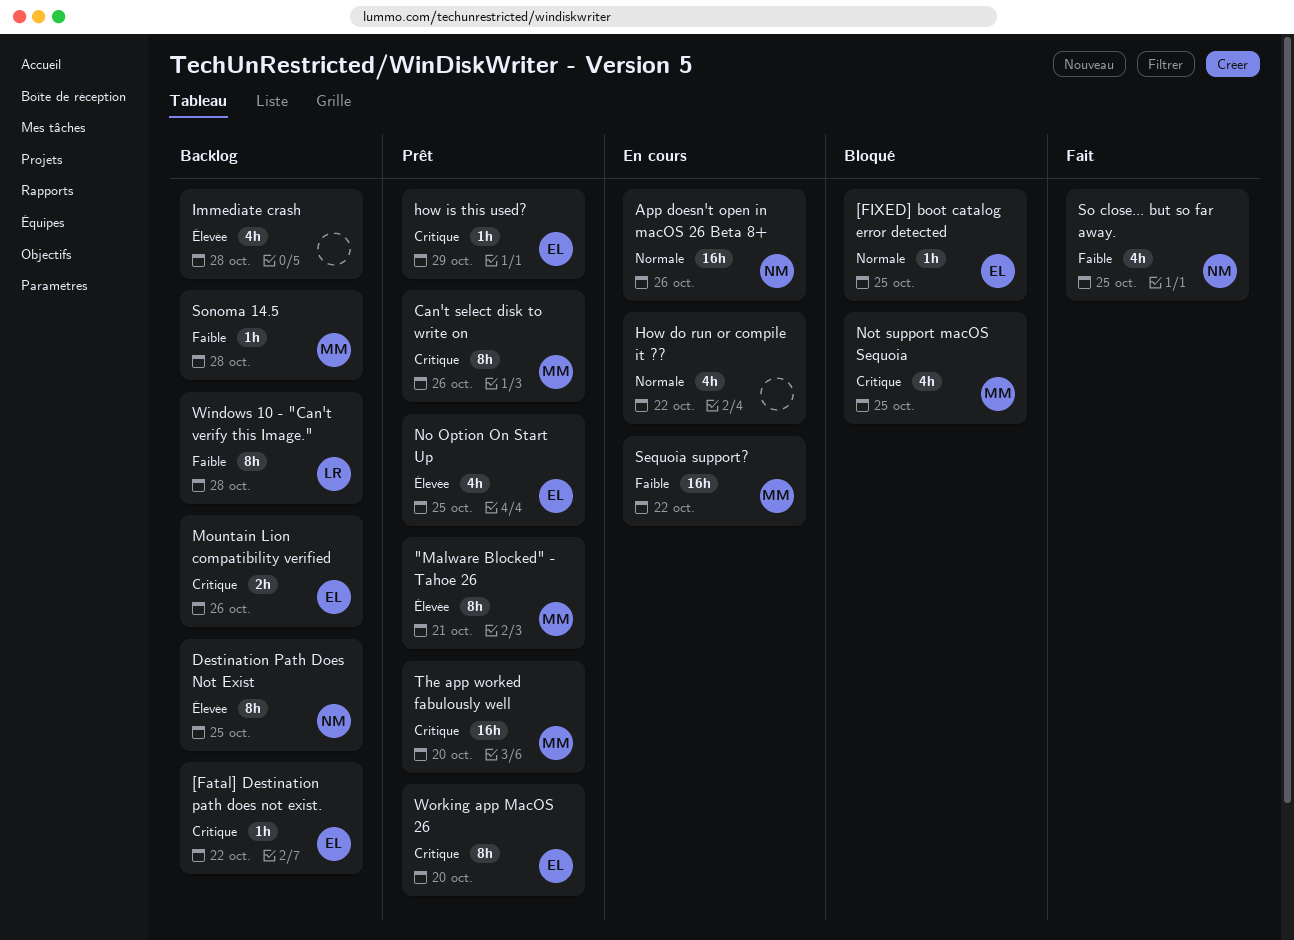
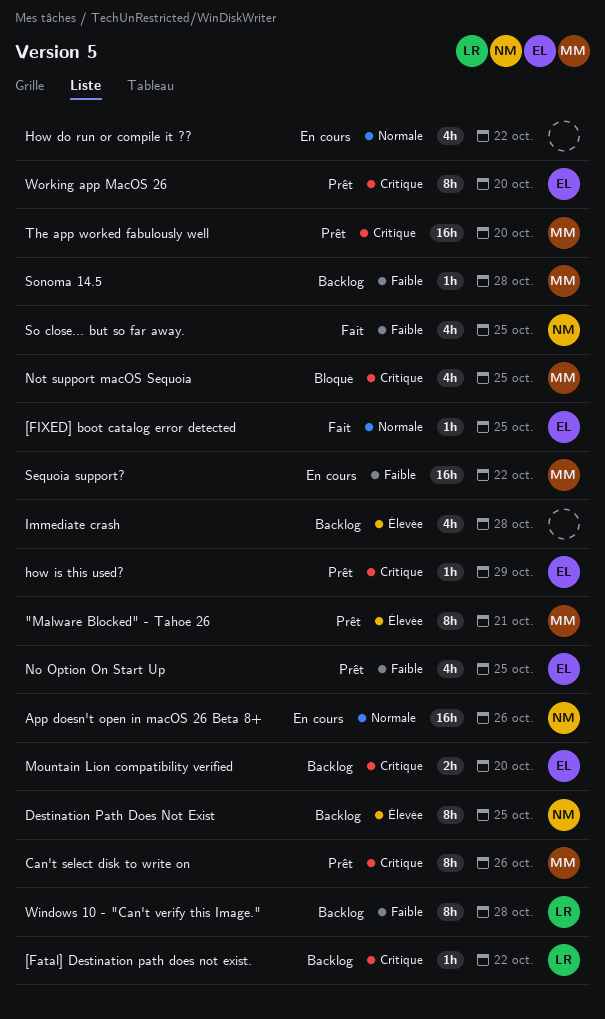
[Fatal] Destination path does not exist., owner: EL -> LR
[FIXED] boot catalog error detected, status: Bloqué -> Fait
Mountain Lion compatibility verified, due: Oct 26 -> Oct 20
No Option On Start Up, priority: Élevée -> Faible

